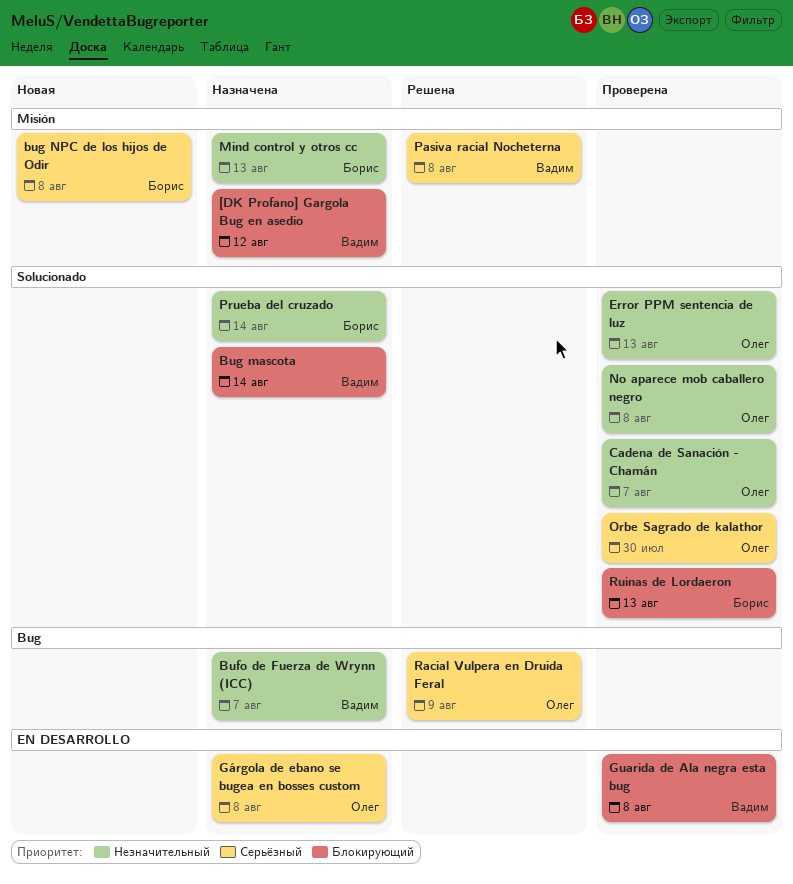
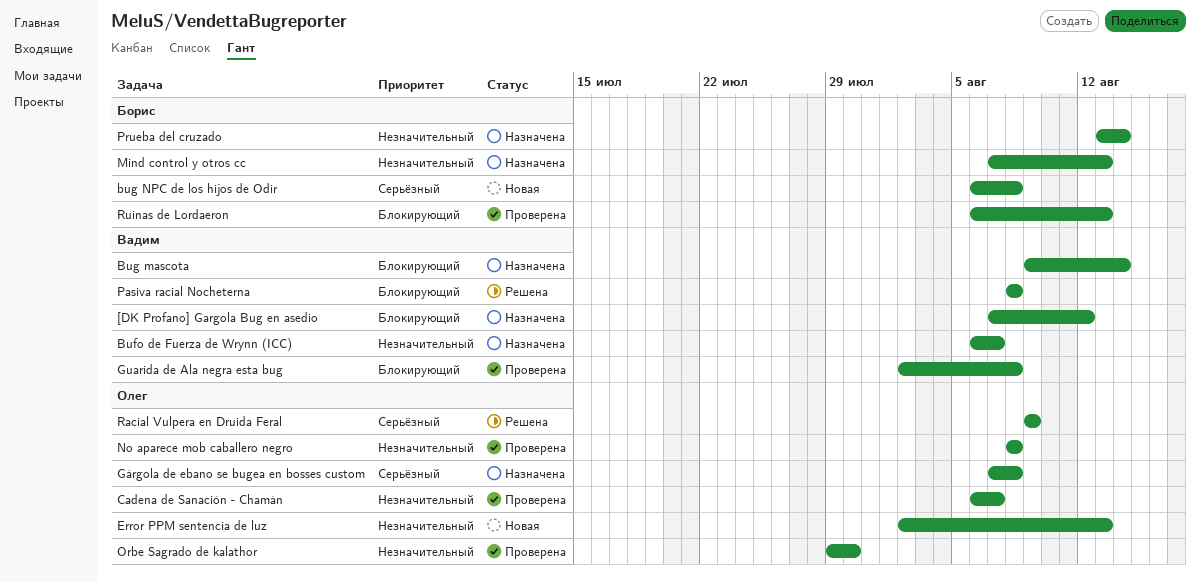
Error PPM sentencia de luz, status: Проверена -> Новая
Orbe Sagrado de kalathor, priority: Серьёзный -> Незначительный
Pasiva racial Nocheterna, priority: Серьёзный -> Блокирующий

